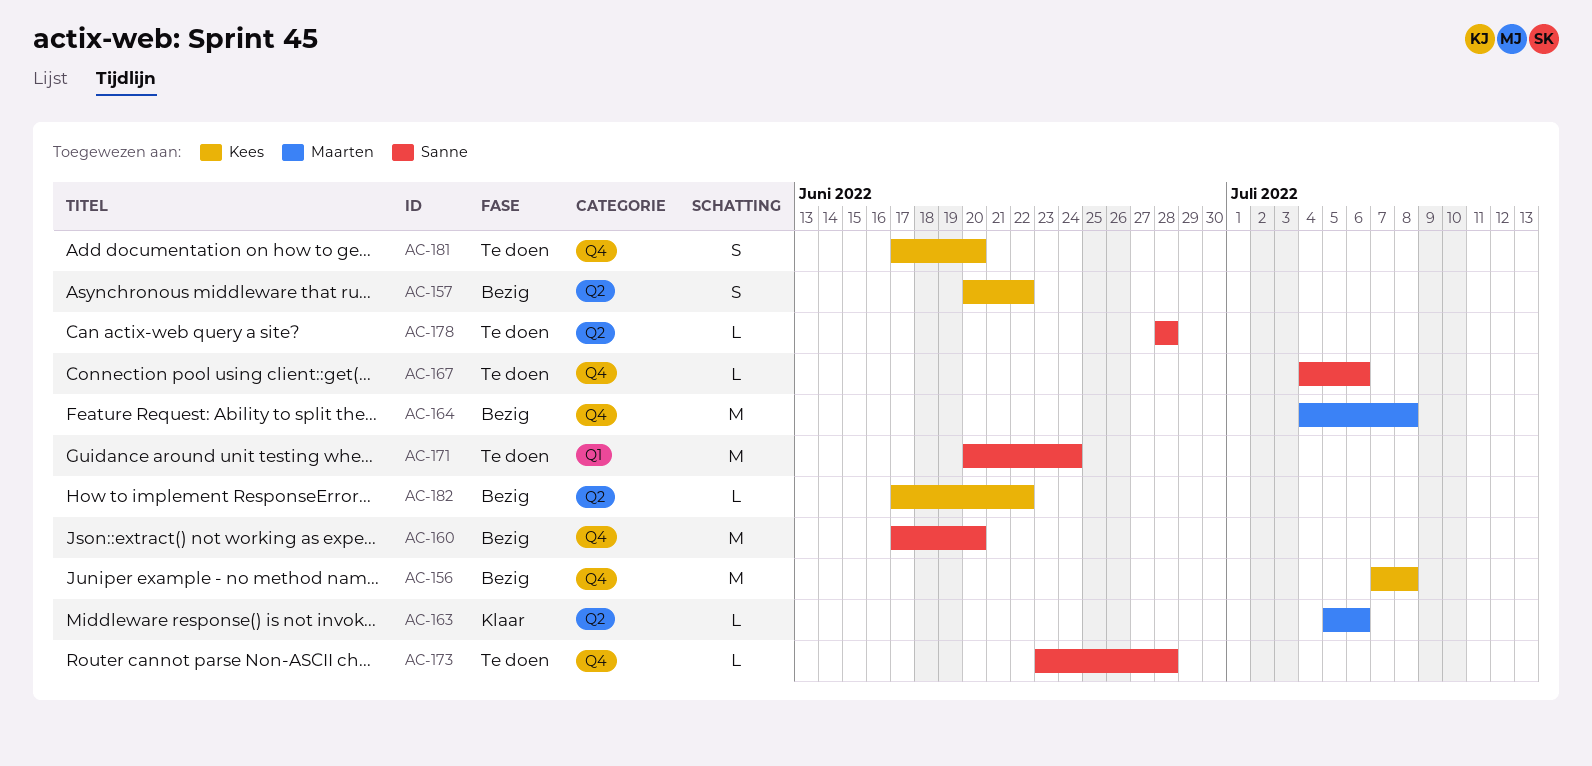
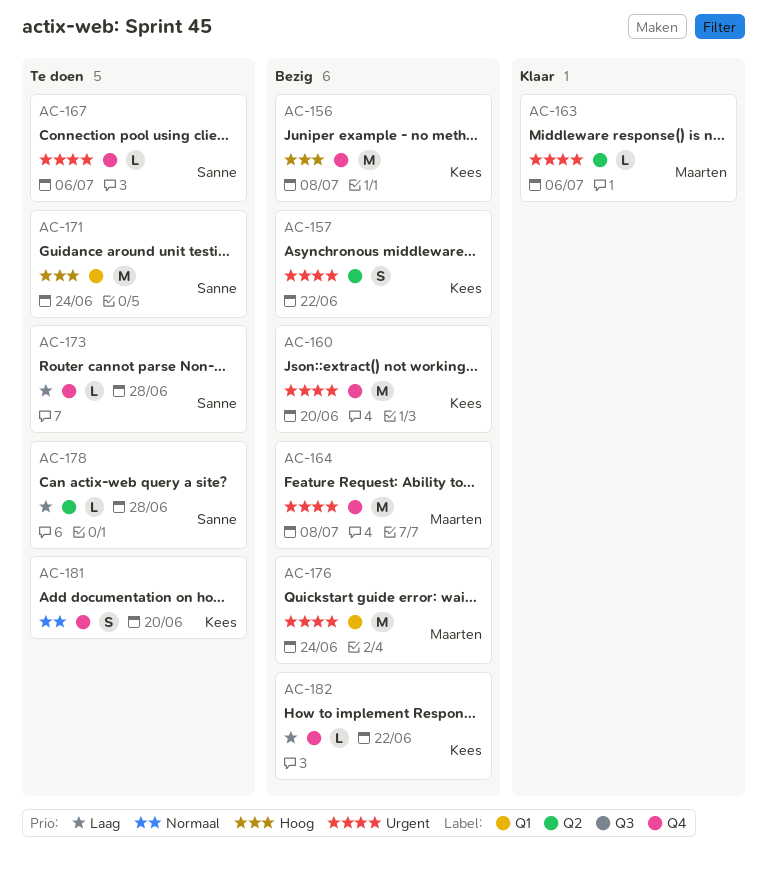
AC-160, owner: Sanne -> Kees
AC-176: none -> present
AC-182, label: Q2 -> Q4

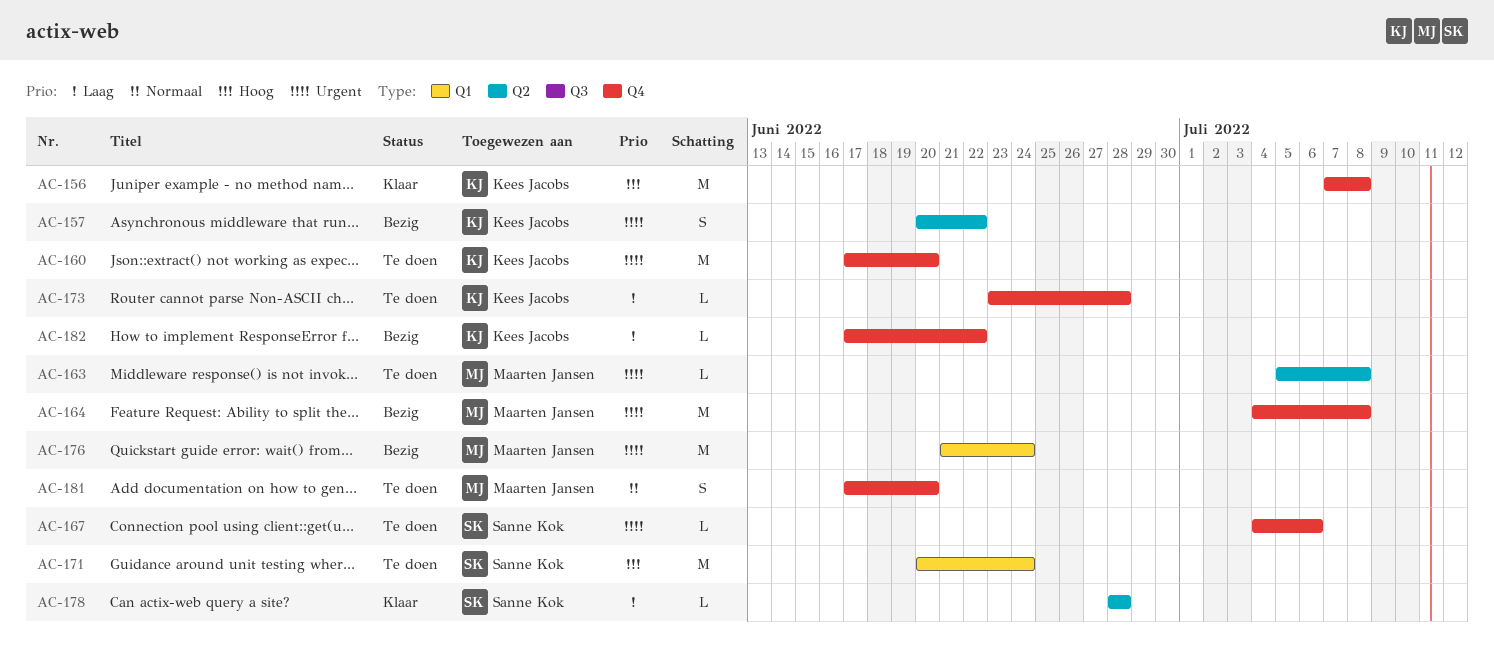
AC-156, status: Bezig -> Klaar
AC-160, status: Bezig -> Te doen
AC-163, status: Klaar -> Te doen
AC-163, due: Jul 6 -> Jul 8
AC-173, owner: Sanne Kok -> Kees Jacobs
AC-178, status: Te doen -> Klaar
AC-181, owner: Kees Jacobs -> Maarten Jansen

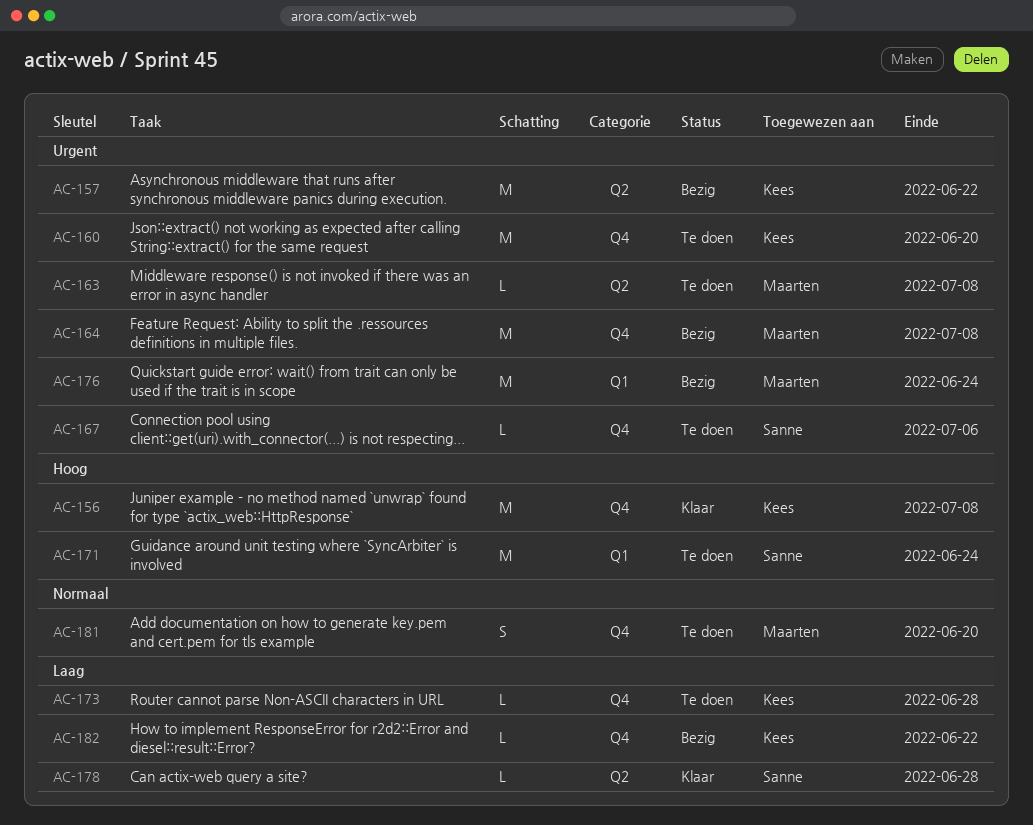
AC-157, estimate: S -> M

